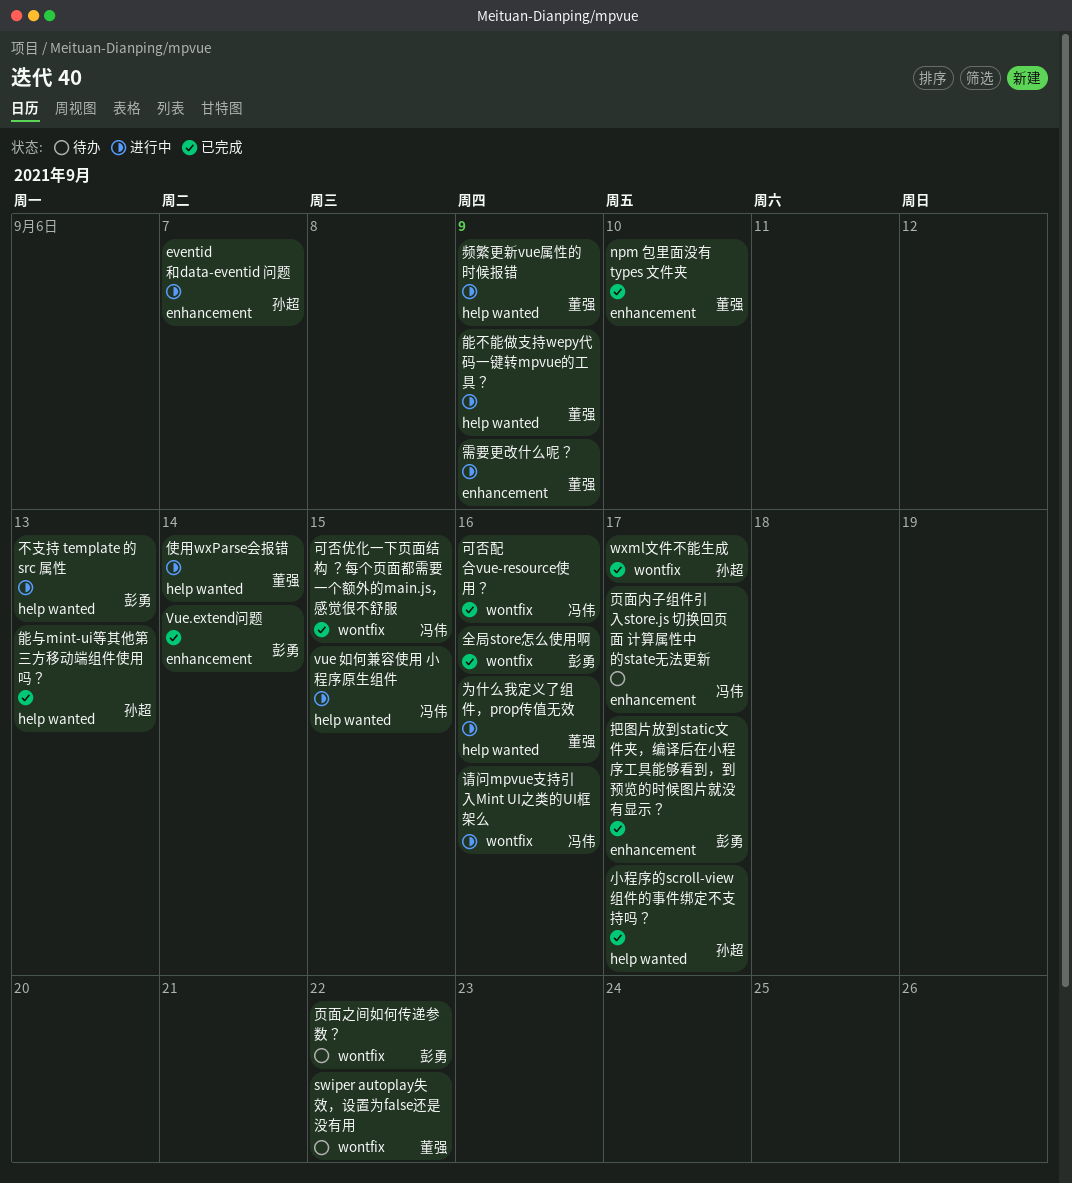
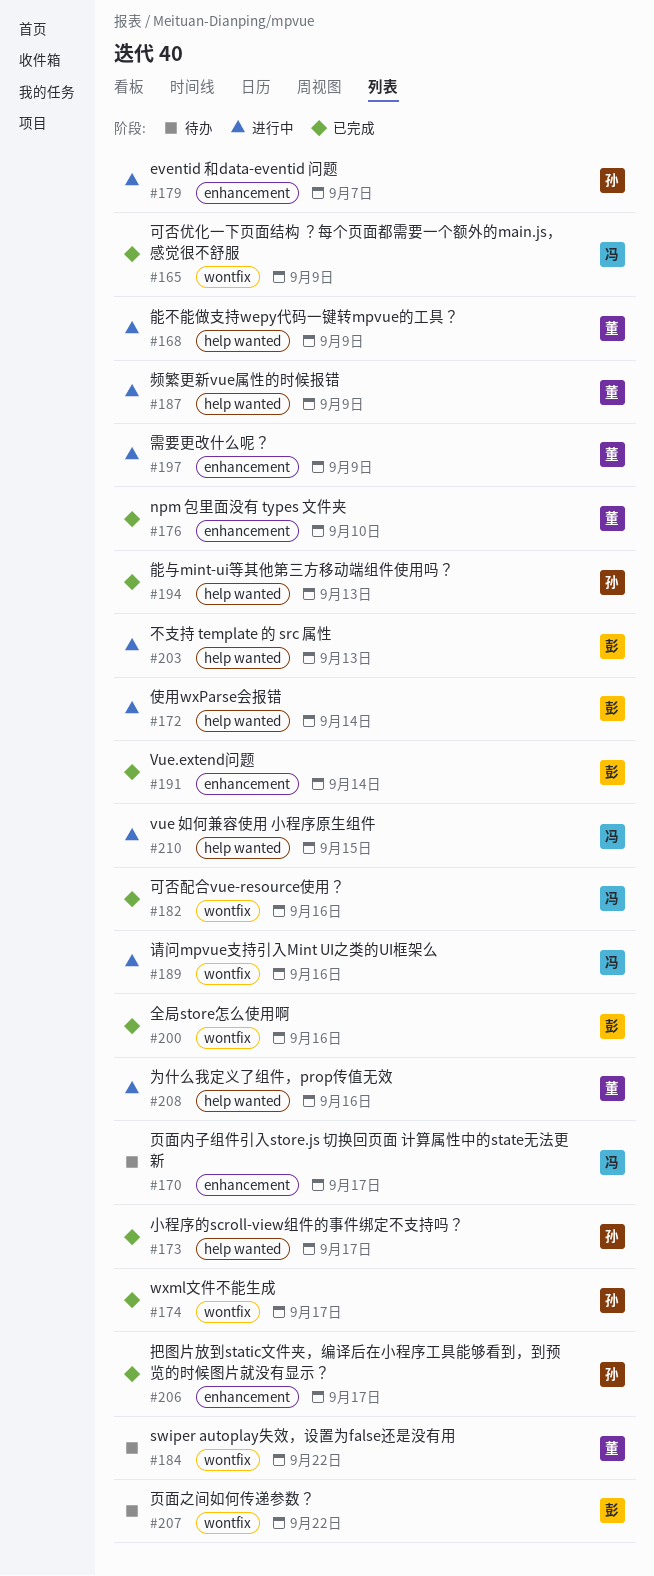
使用wxParse会报错, owner: 董强 -> 彭勇
可否优化一下页面结构 ？每个页面都需要一个额外的main.js，感觉很不舒服, due: Sep 15 -> Sep 9
把图片放到static文件夹，编译后在小程序工具能够看到，到预览的时候图片就没有显示？, owner: 彭勇 -> 孙超

